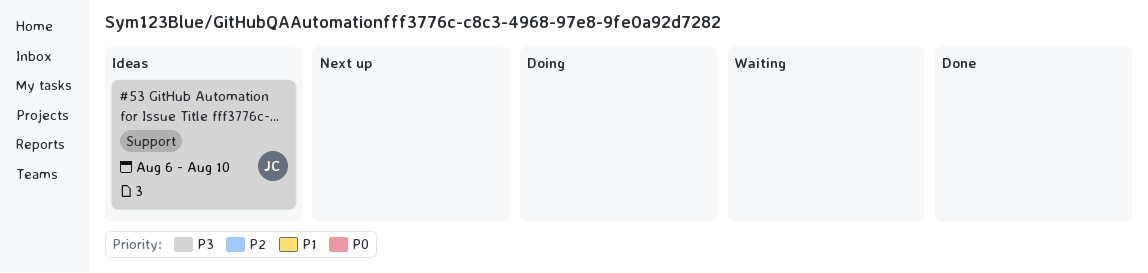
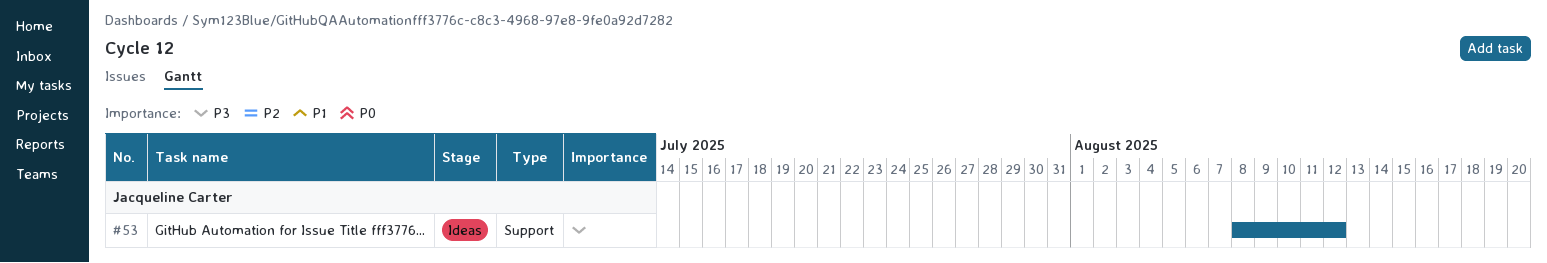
#53, start: Aug 6 -> Aug 8
#53, due: Aug 10 -> Aug 12

